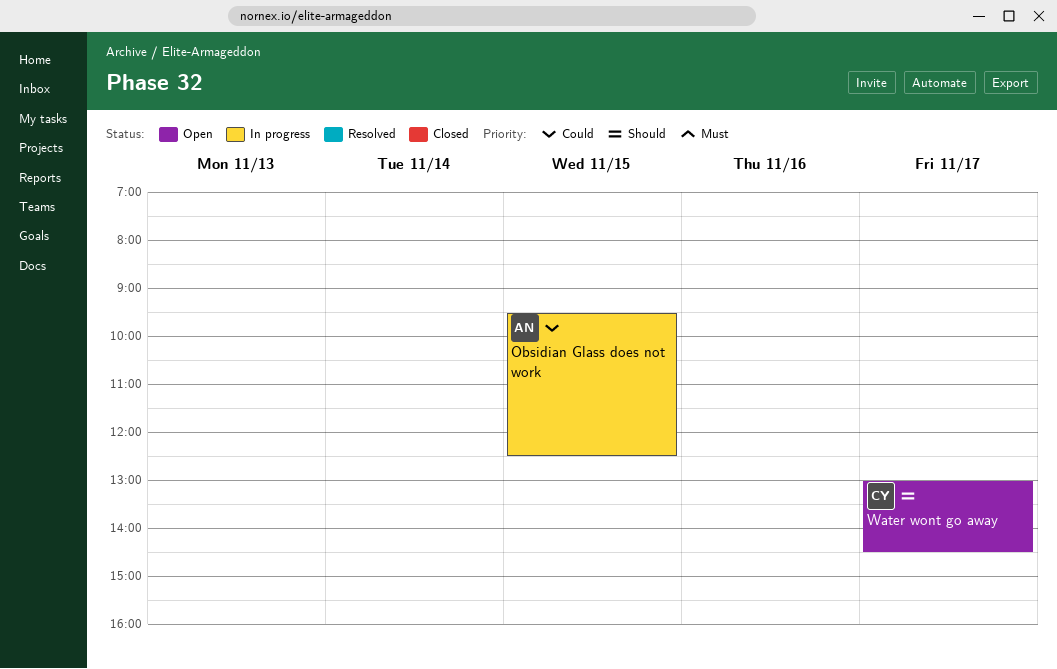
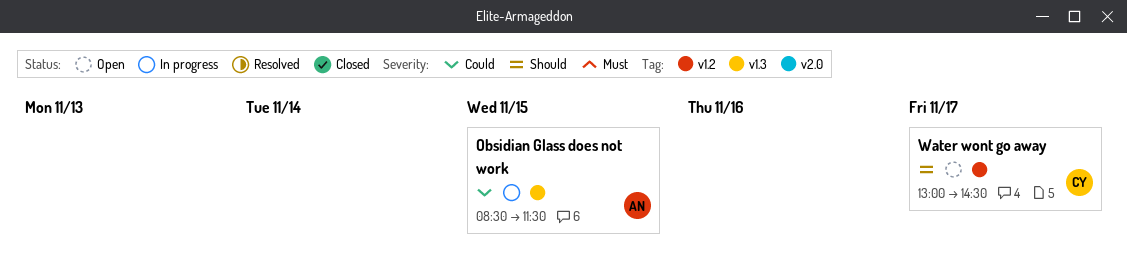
Obsidian Glass does not work, begins: 09:30 -> 08:30
Obsidian Glass does not work, ends: 12:30 -> 11:30

